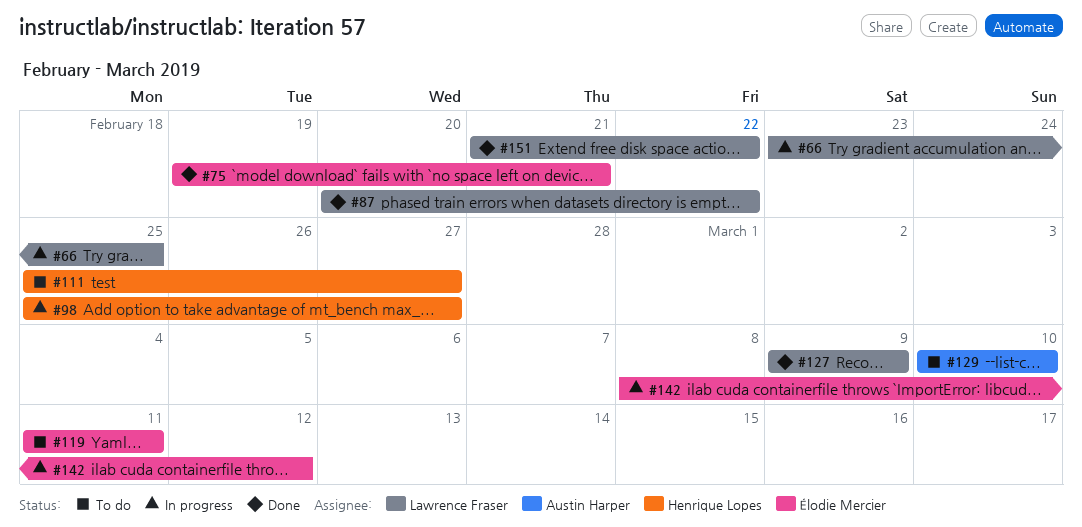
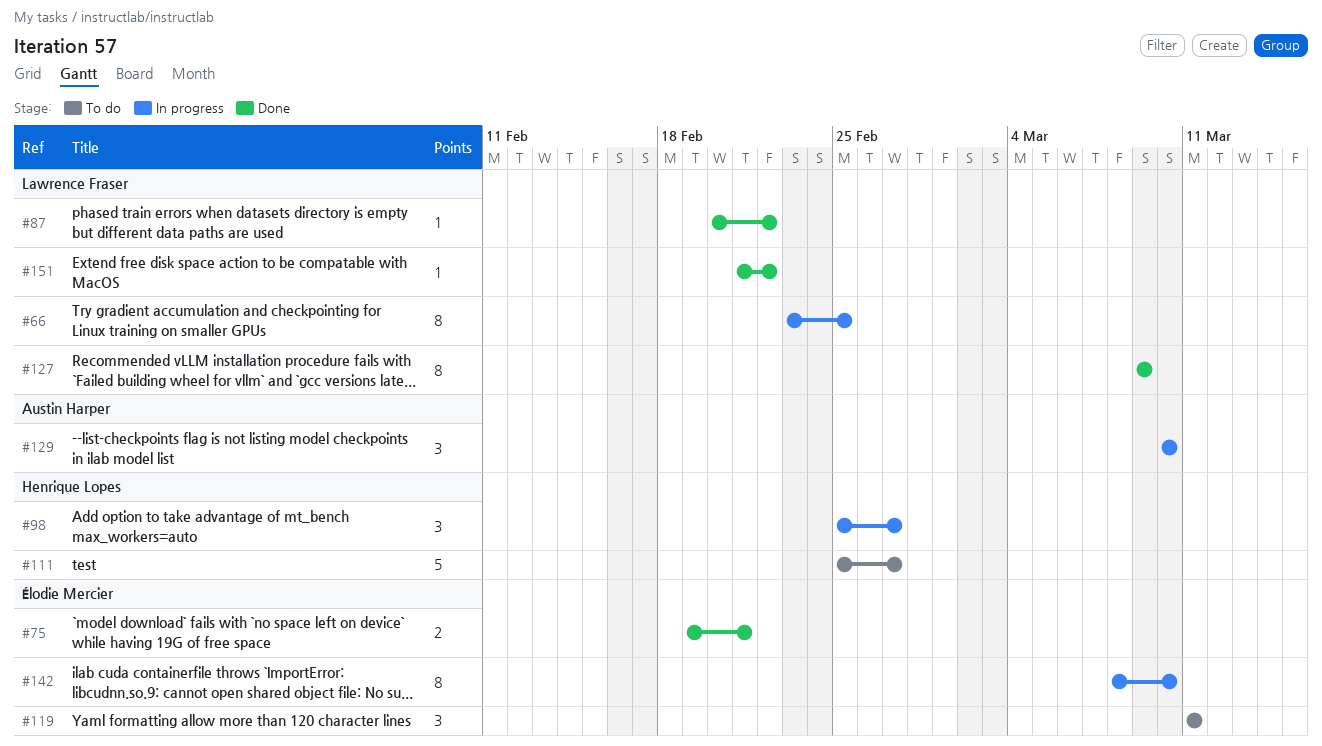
#129, status: To do -> In progress
#142, due: Mar 12 -> Mar 10

